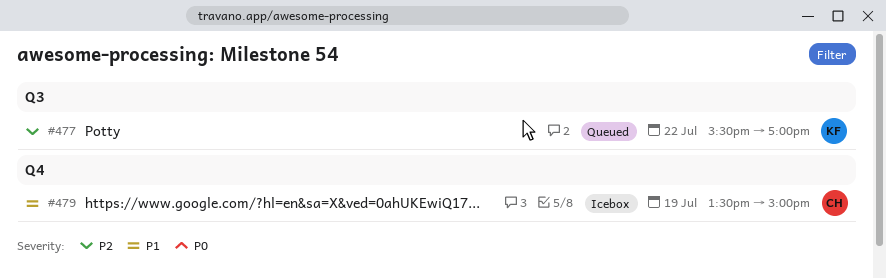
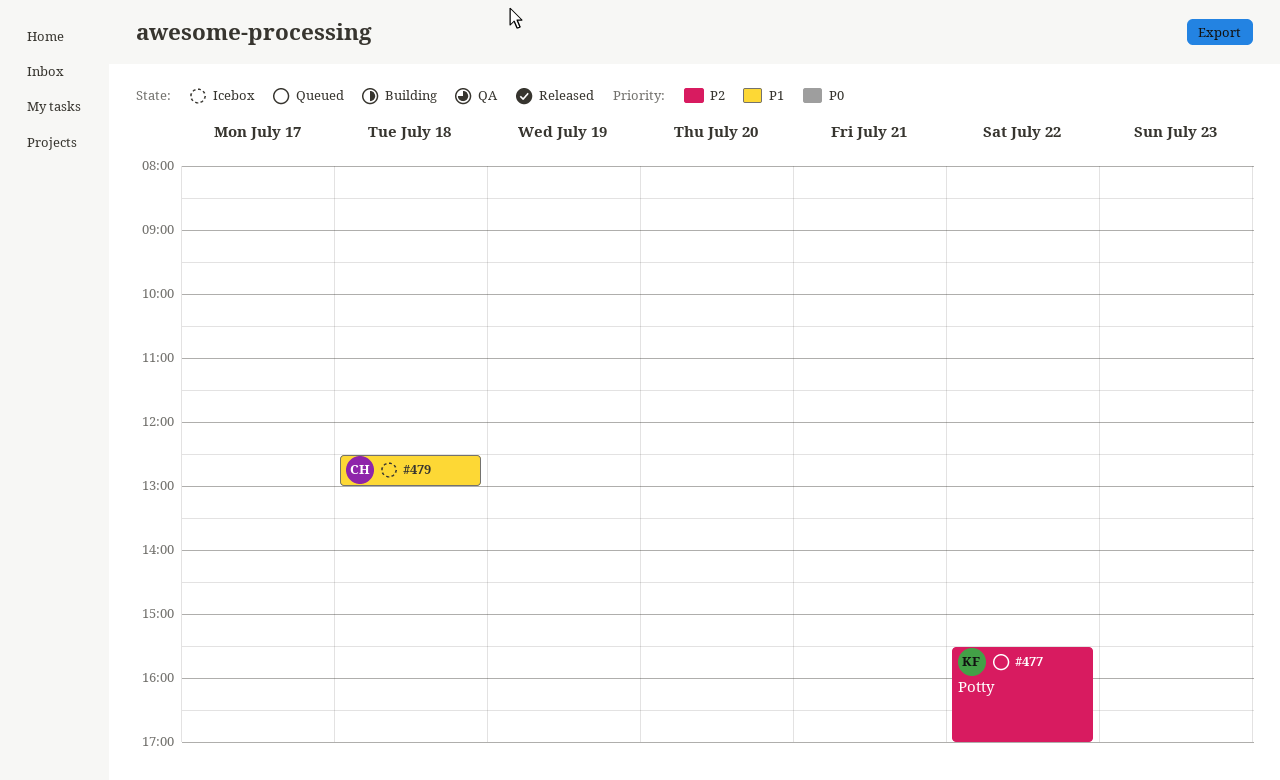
#479, day: Jul 19 -> Jul 18
#479, begins: 13:30 -> 12:30
#479, ends: 15:00 -> 13:00

